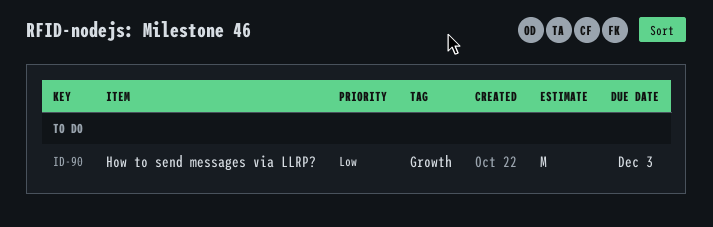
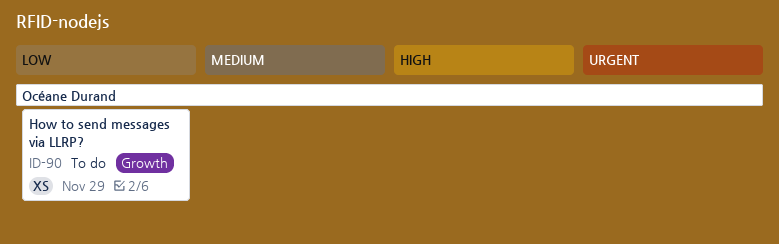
ID-90, estimate: M -> XS
ID-90, due: Dec 3 -> Nov 29

